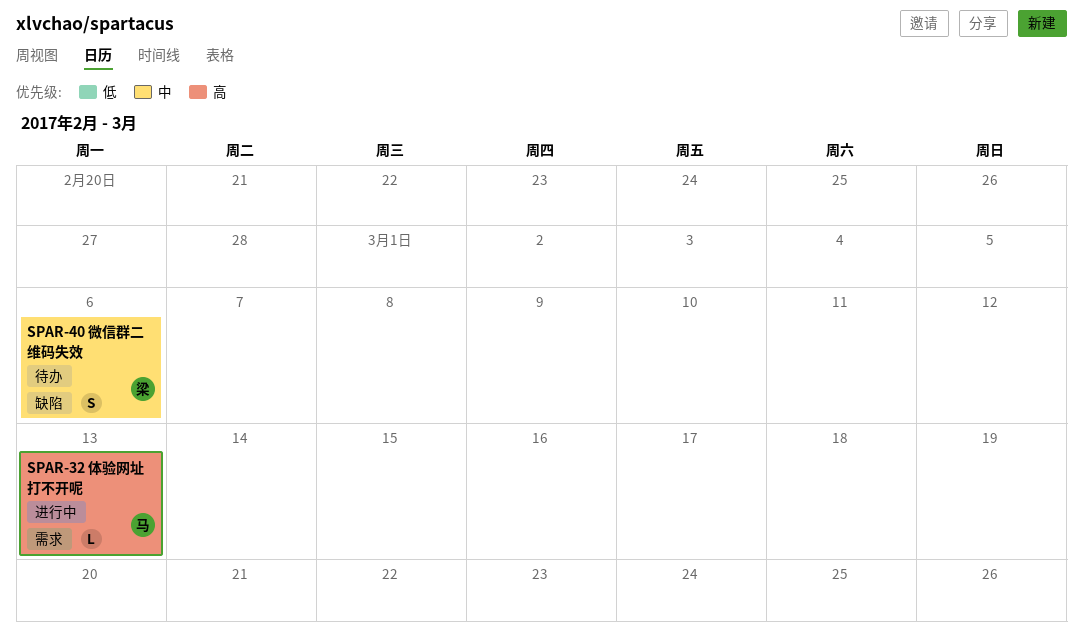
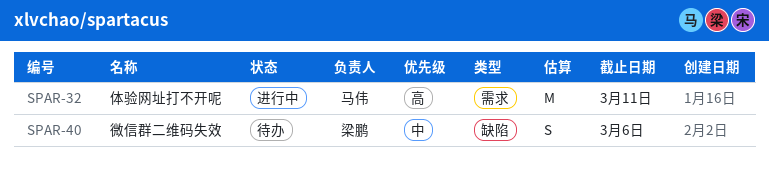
SPAR-32, estimate: L -> M
SPAR-32, due: Mar 13 -> Mar 11

